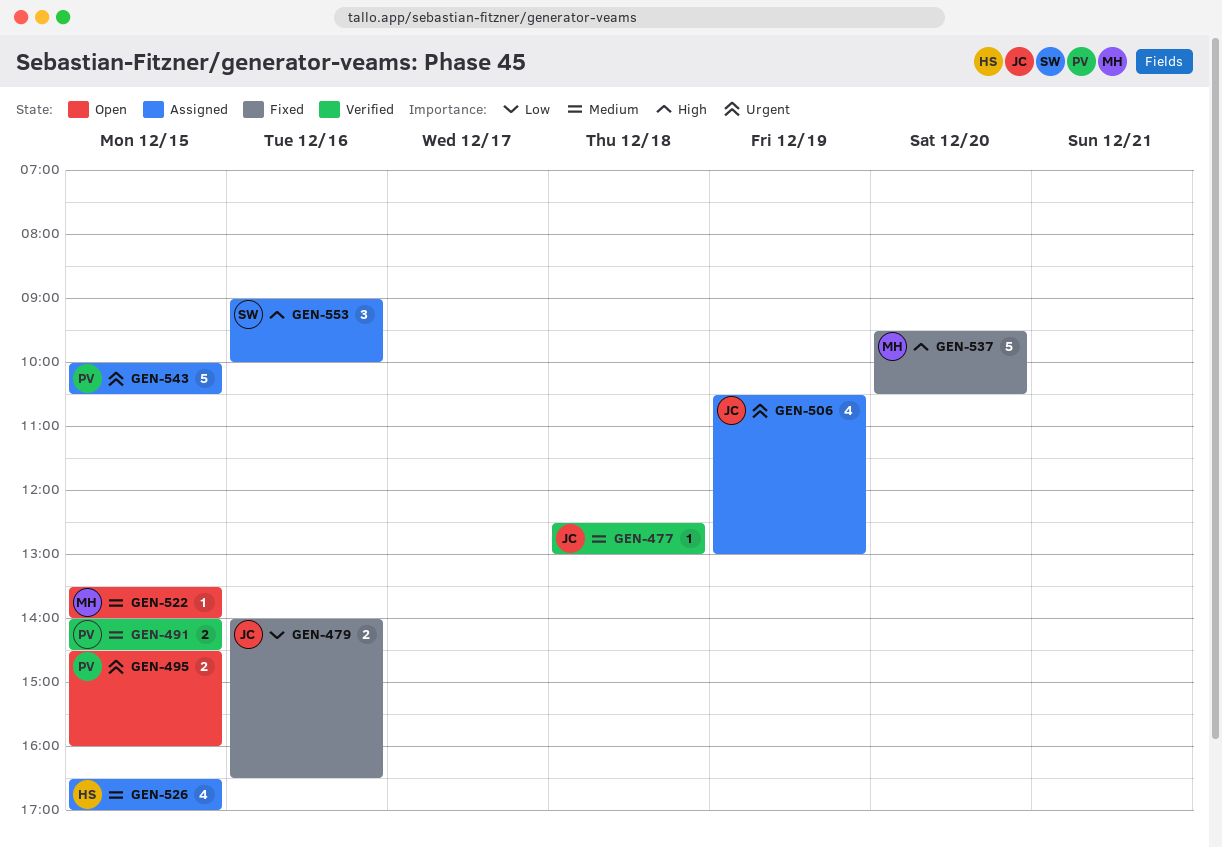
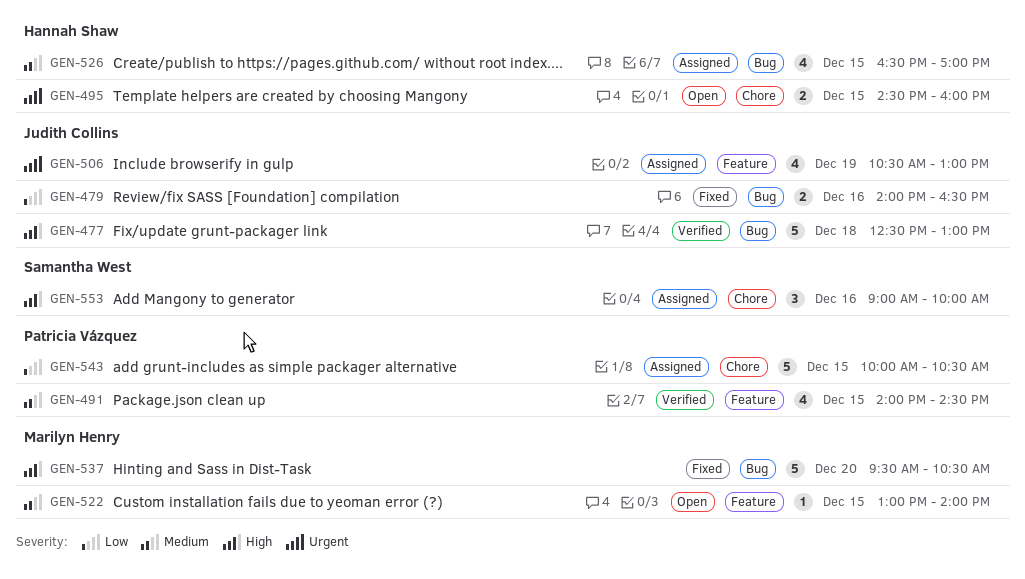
GEN-477, priority: Medium -> High
GEN-477, estimate: 1 -> 5
GEN-491, estimate: 2 -> 4
GEN-495, owner: Patricia Vázquez -> Hannah Shaw
GEN-522, begins: 13:30 -> 13:00
GEN-543, priority: Urgent -> Low

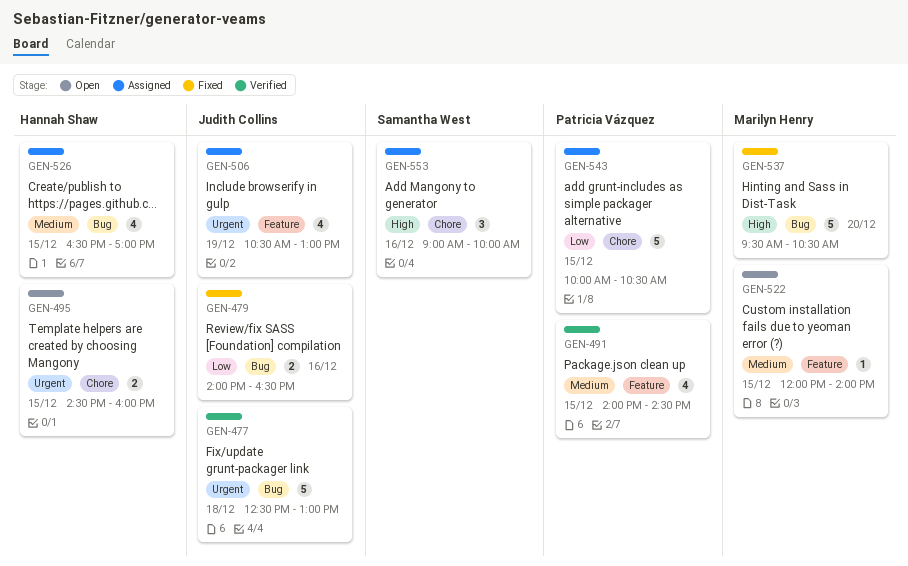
GEN-477, priority: High -> Urgent
GEN-522, begins: 13:00 -> 12:00

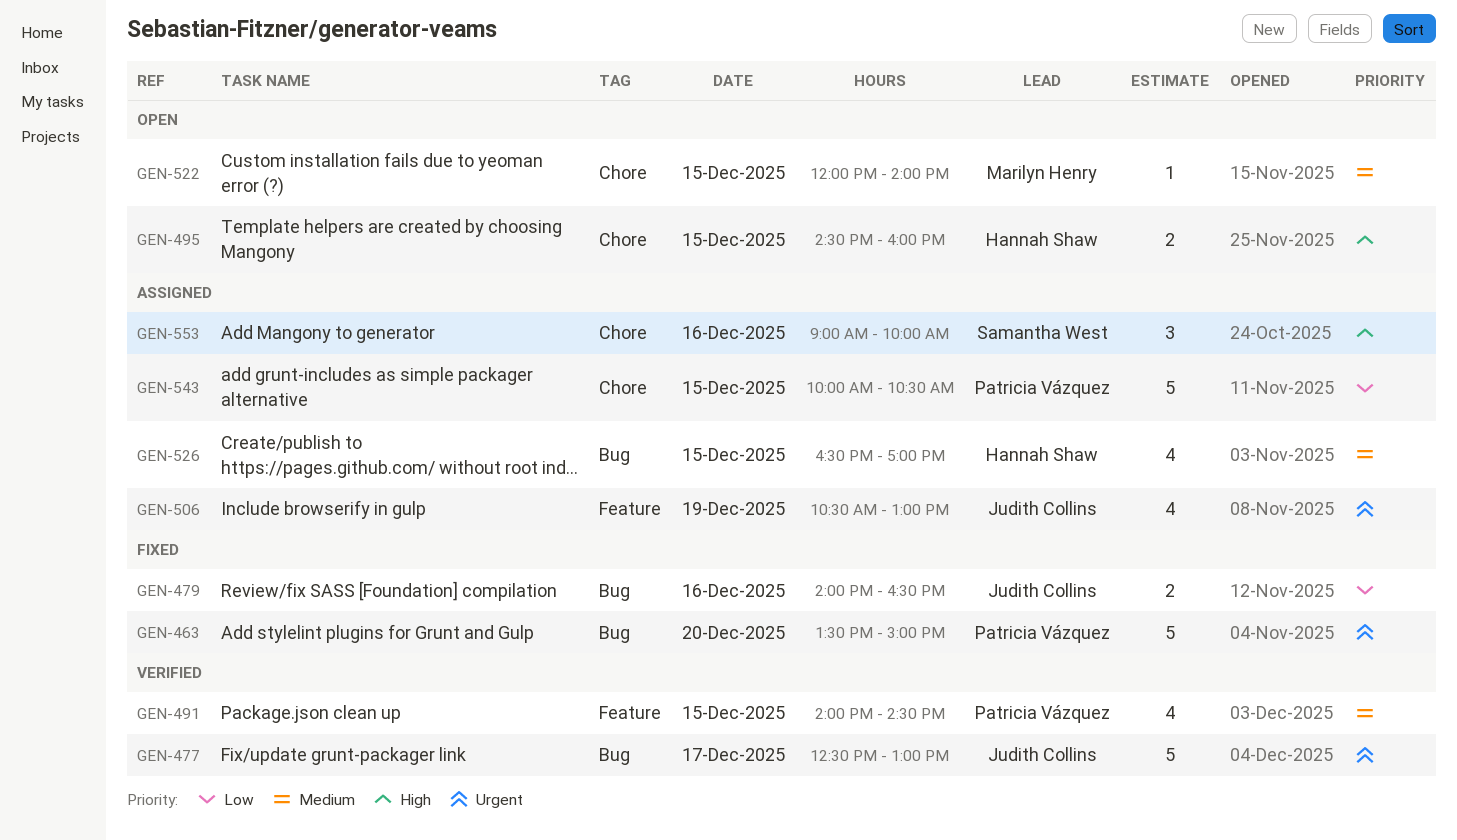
GEN-463: none -> present
GEN-477, day: Dec 18 -> Dec 17
GEN-495, priority: Urgent -> High
GEN-522, label: Feature -> Chore
GEN-537: present -> none

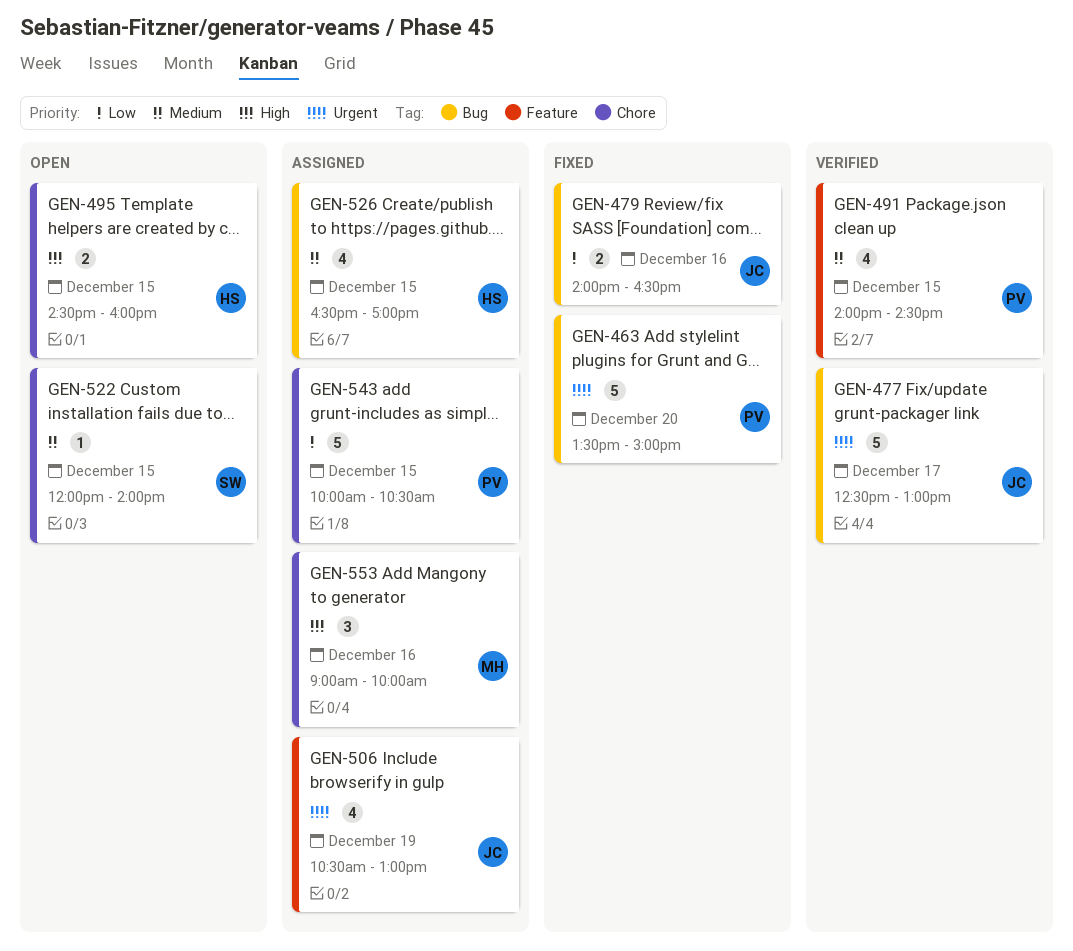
GEN-522, owner: Marilyn Henry -> Samantha West
GEN-553, owner: Samantha West -> Marilyn Henry

